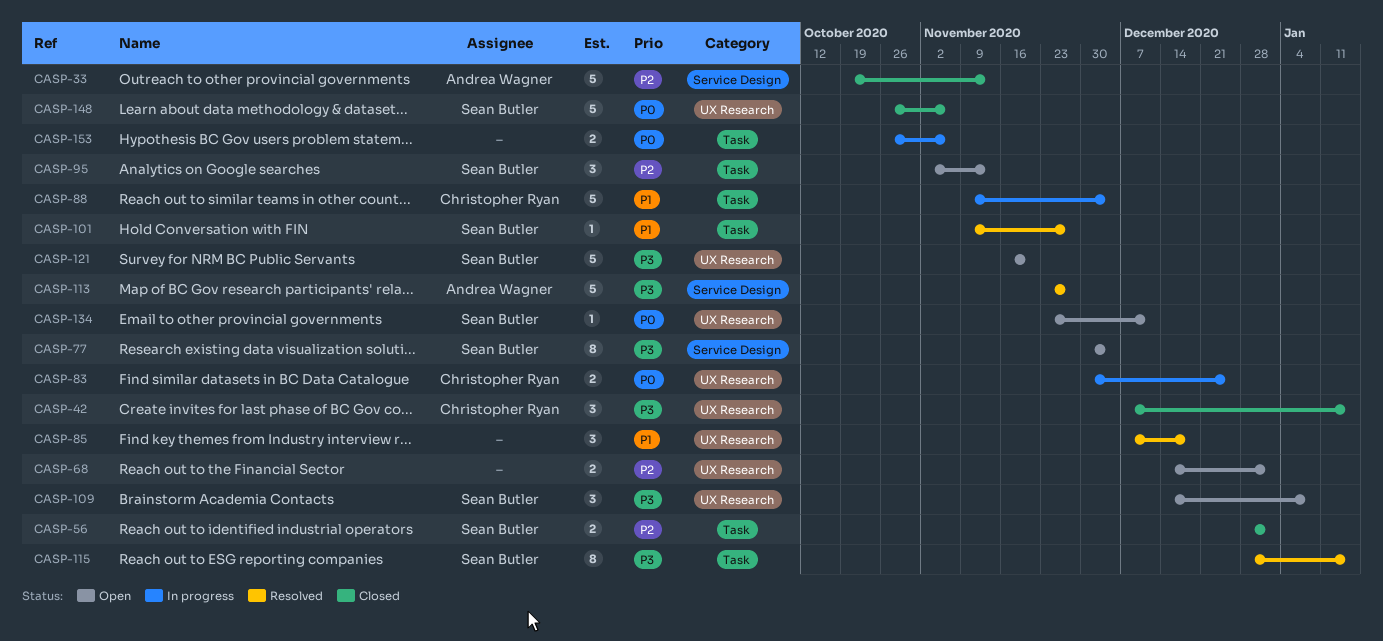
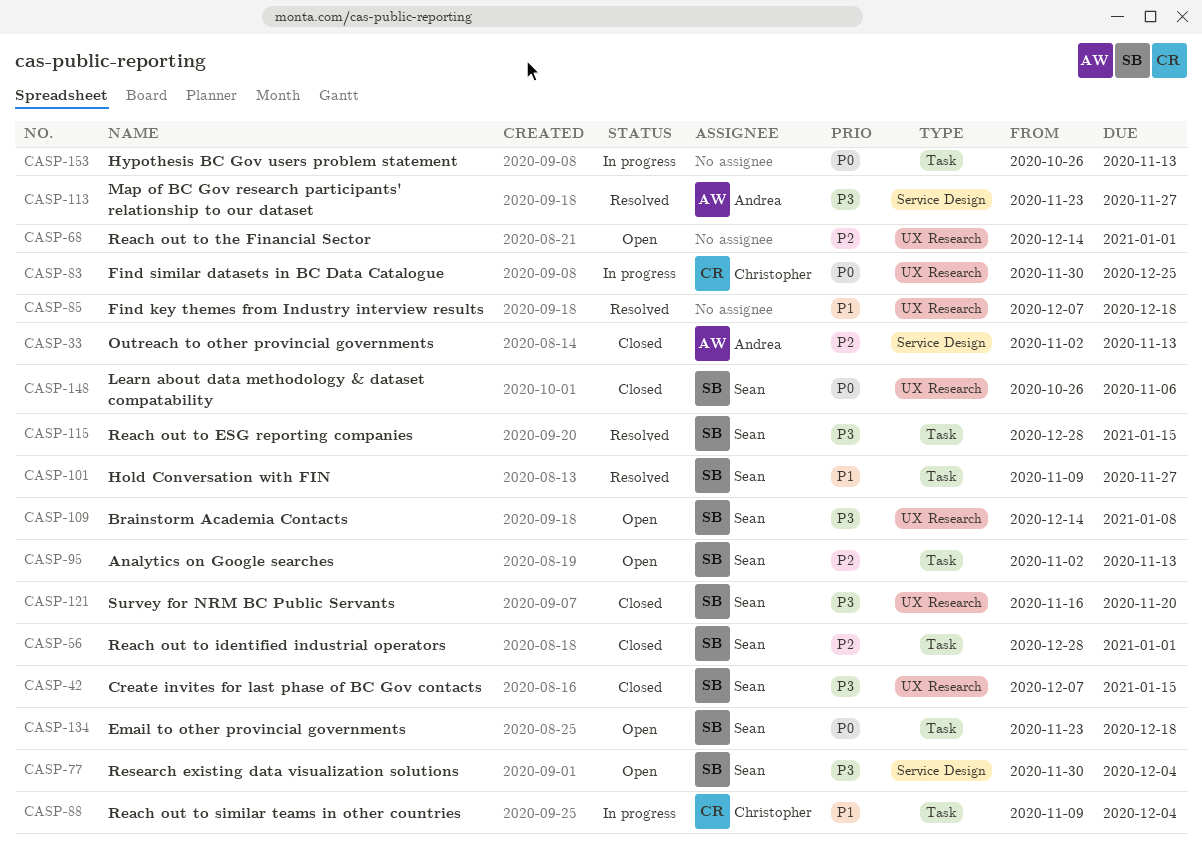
CASP-33, start: Oct 19 -> Nov 2
CASP-42, owner: Christopher Ryan -> Sean Butler
CASP-121, status: Open -> Closed
CASP-134, label: UX Research -> Task
CASP-134, due: Dec 11 -> Dec 18
CASP-153, due: Nov 6 -> Nov 13

